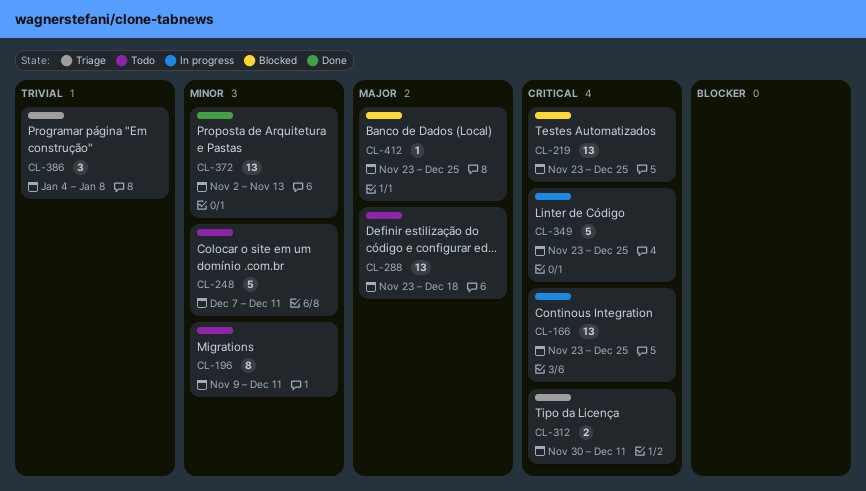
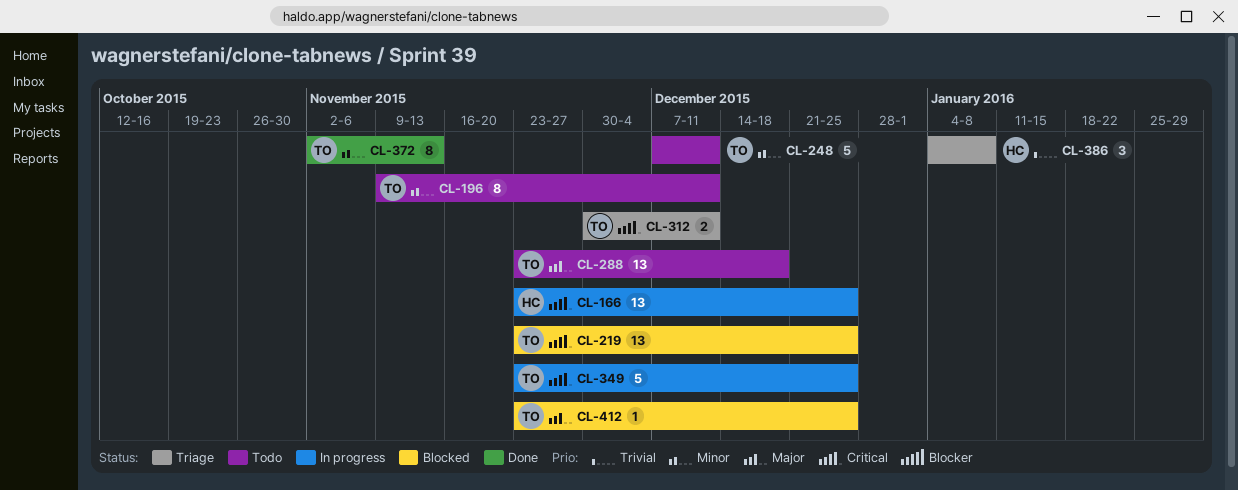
CL-372, estimate: 13 -> 8

